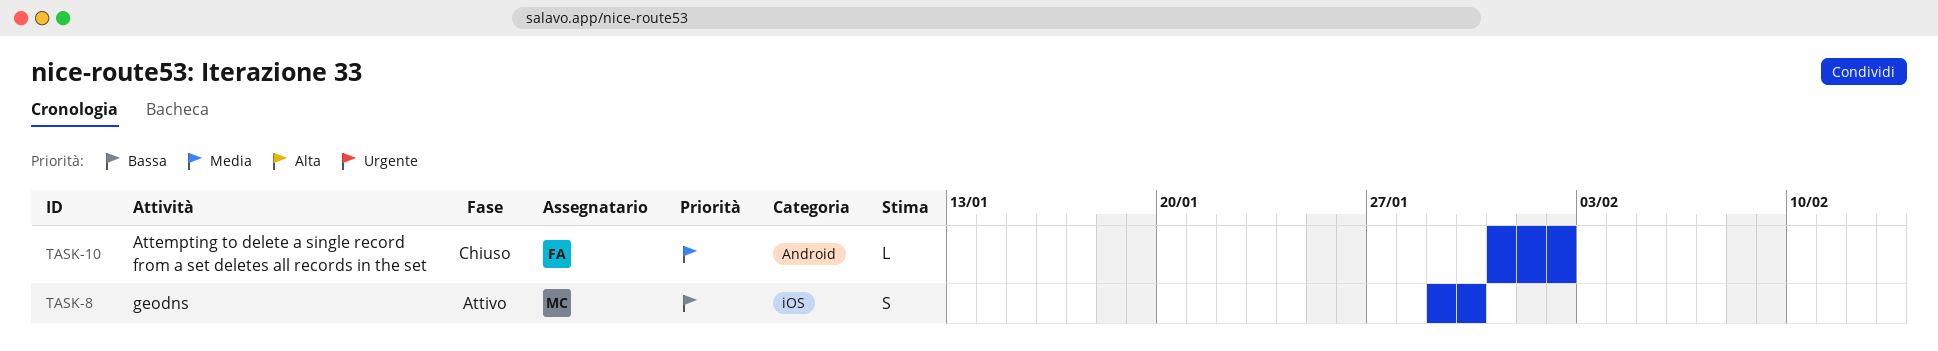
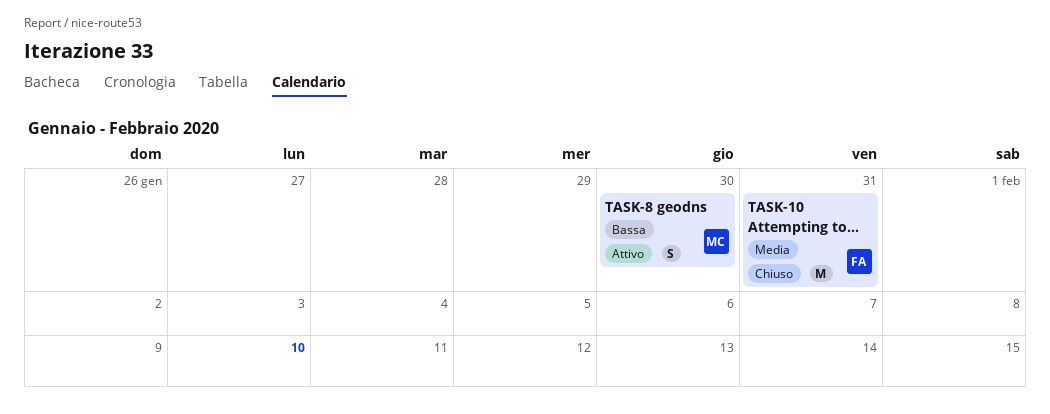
TASK-10, estimate: L -> M
TASK-10, due: Feb 2 -> Jan 31

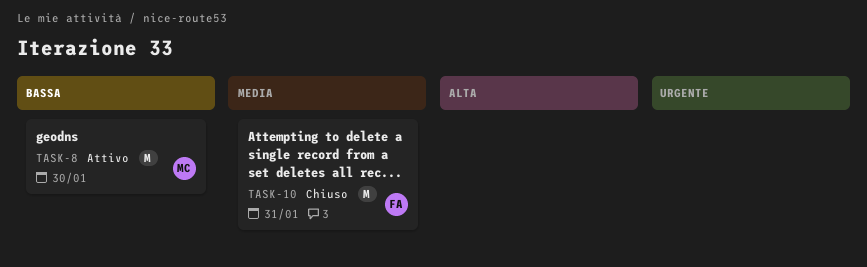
TASK-8, estimate: S -> M

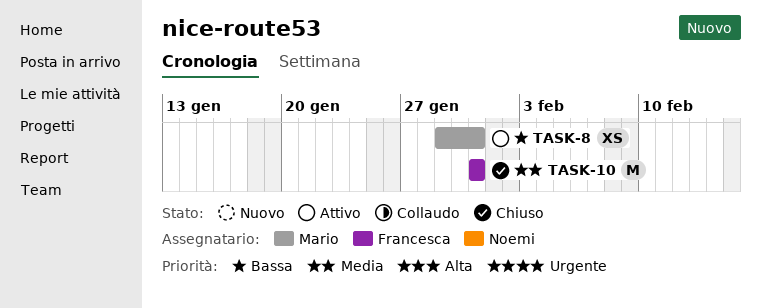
TASK-8, estimate: M -> XS
TASK-8, due: Jan 30 -> Jan 31

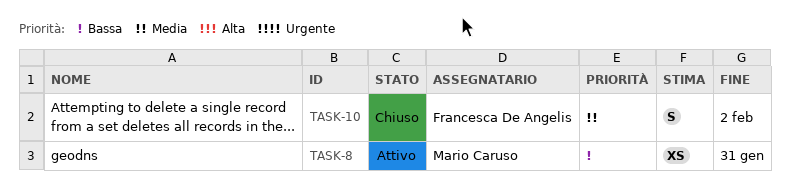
TASK-10, estimate: M -> S
TASK-10, due: Jan 31 -> Feb 2

